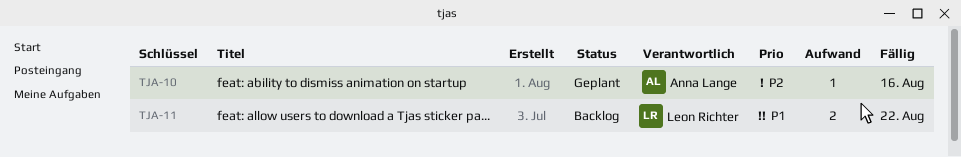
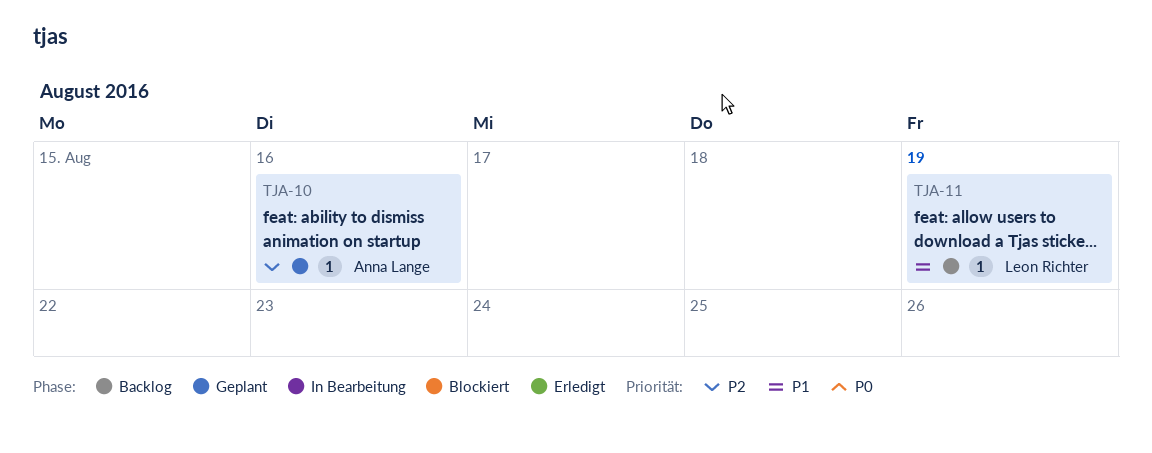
TJA-11, estimate: 2 -> 1
TJA-11, due: Aug 22 -> Aug 19

